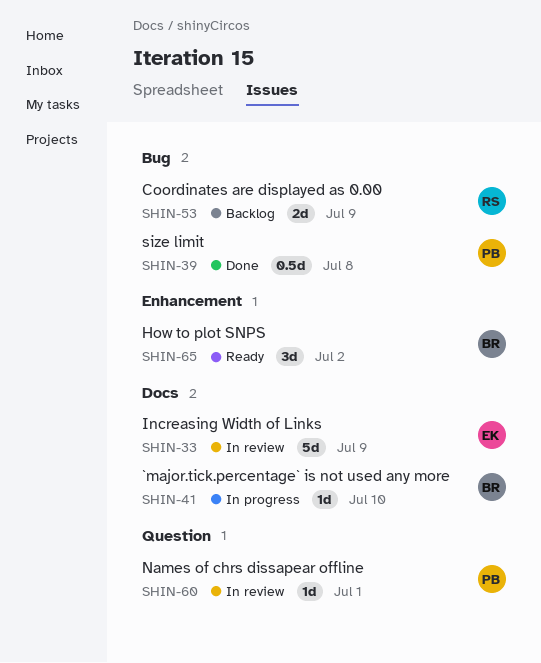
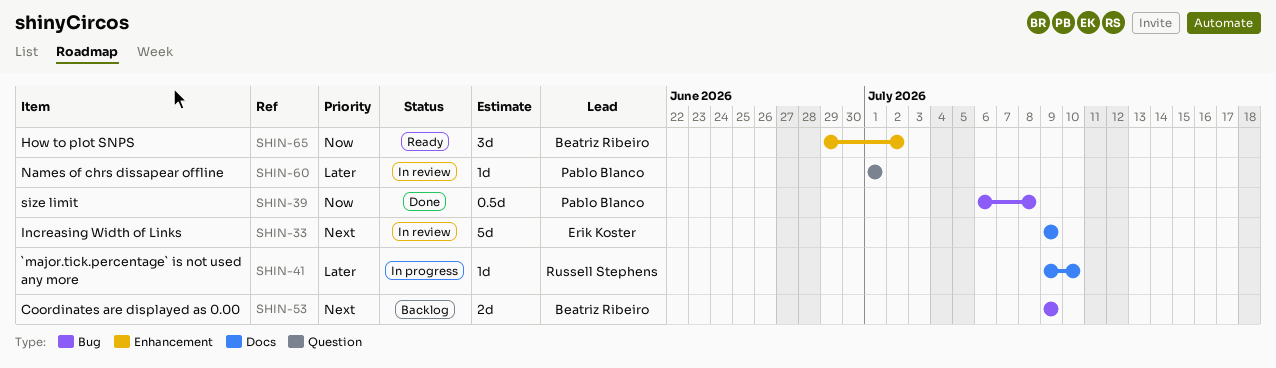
SHIN-41, owner: Beatriz Ribeiro -> Russell Stephens
SHIN-53, owner: Russell Stephens -> Beatriz Ribeiro

